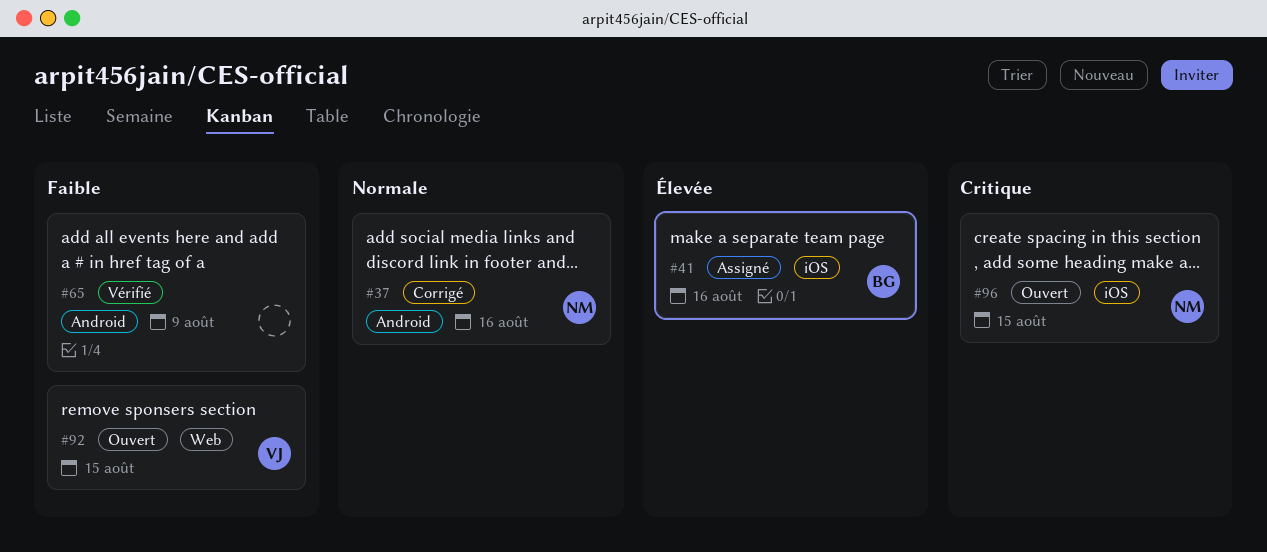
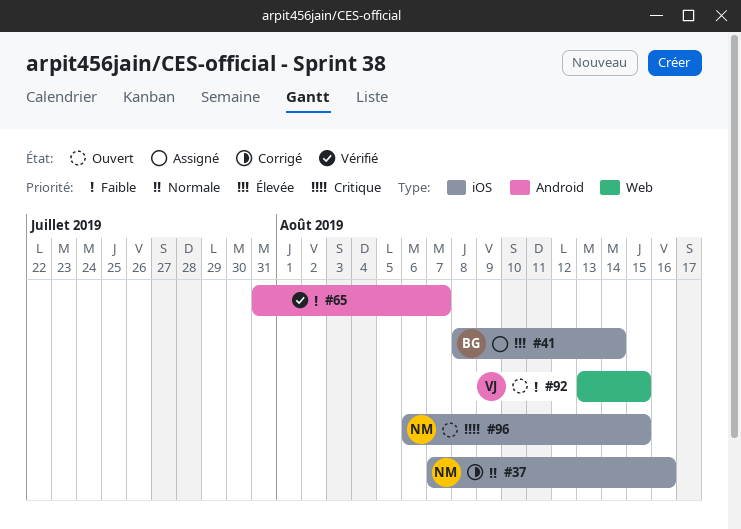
#37, label: Android -> iOS
#41, due: Aug 16 -> Aug 14
#65, due: Aug 9 -> Aug 7

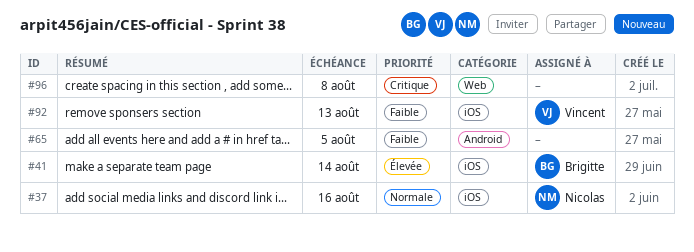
#65, due: Aug 7 -> Aug 5
#92, label: Web -> iOS
#92, due: Aug 15 -> Aug 13
#96, owner: Nicolas -> none
#96, label: iOS -> Web
#96, due: Aug 15 -> Aug 8

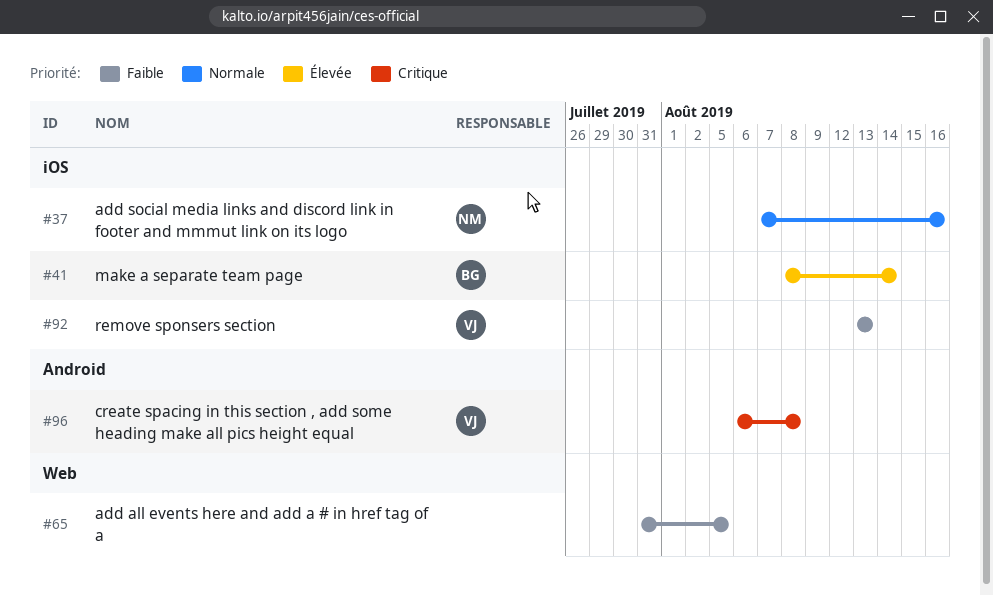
#65, label: Android -> Web
#96, owner: none -> Vincent
#96, label: Web -> Android

